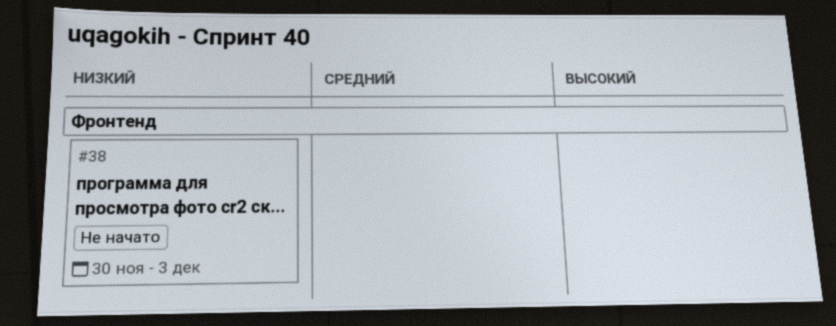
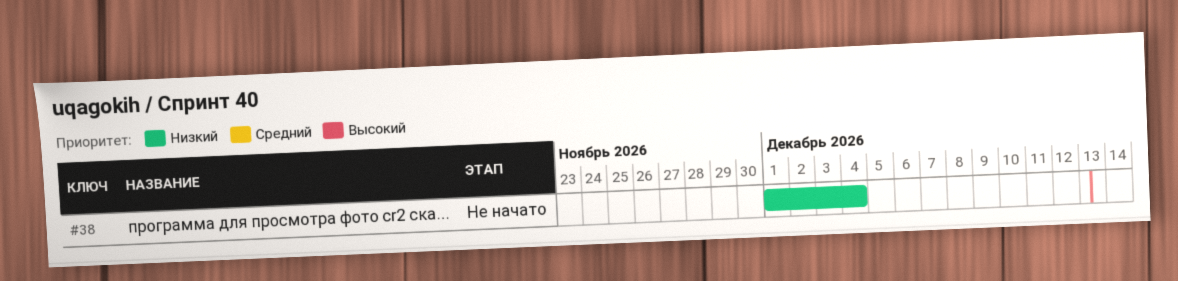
#38, start: Nov 30 -> Dec 1
#38, due: Dec 3 -> Dec 4

